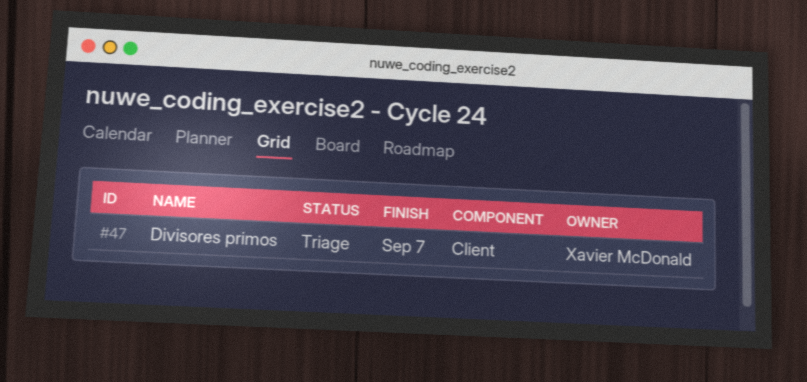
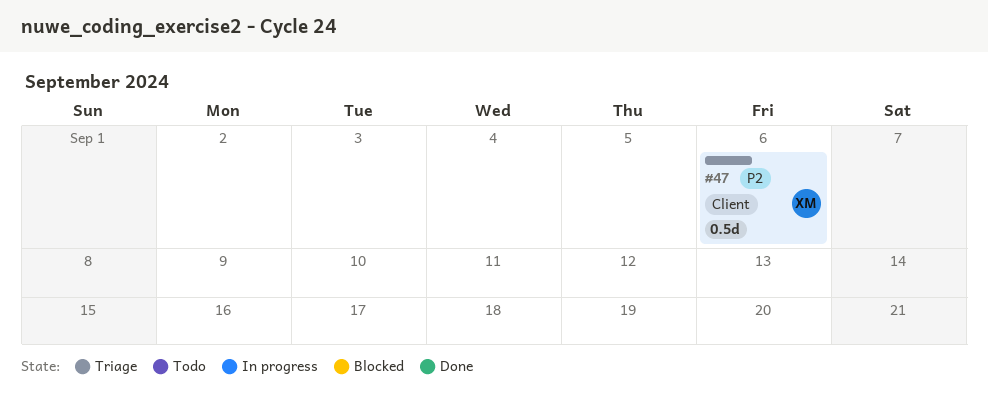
#47, due: Sep 7 -> Sep 6

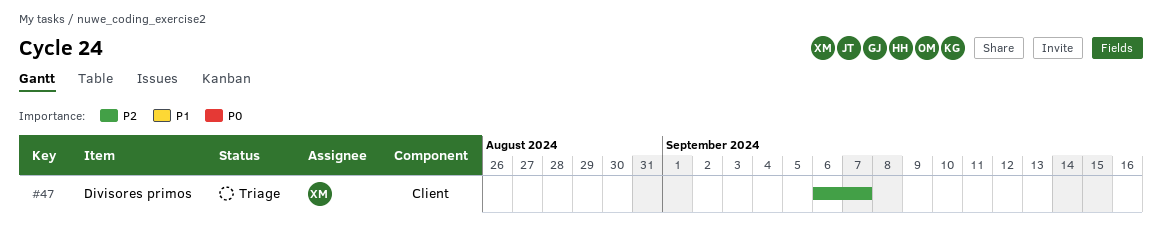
#47, due: Sep 6 -> Sep 7

